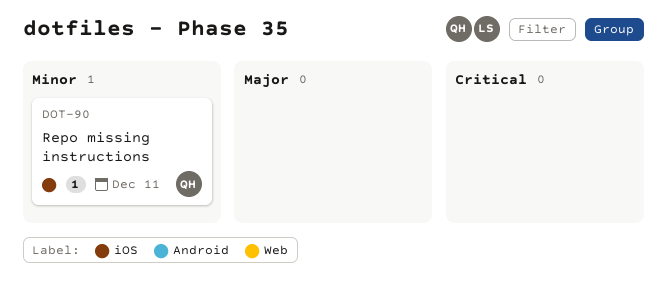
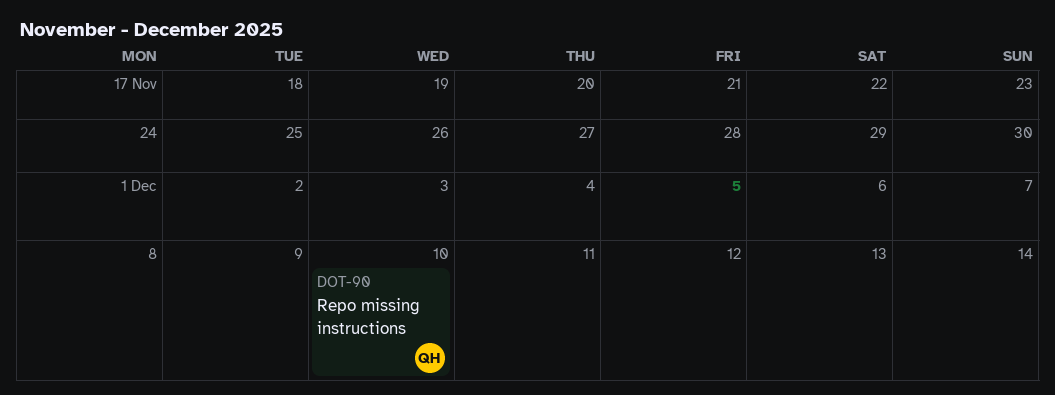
DOT-90, due: Dec 11 -> Dec 10

